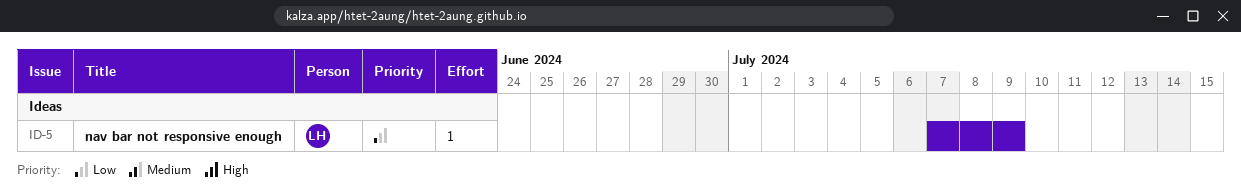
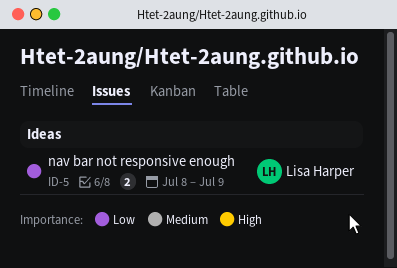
ID-5, estimate: 1 -> 2
ID-5, start: Jul 7 -> Jul 8

